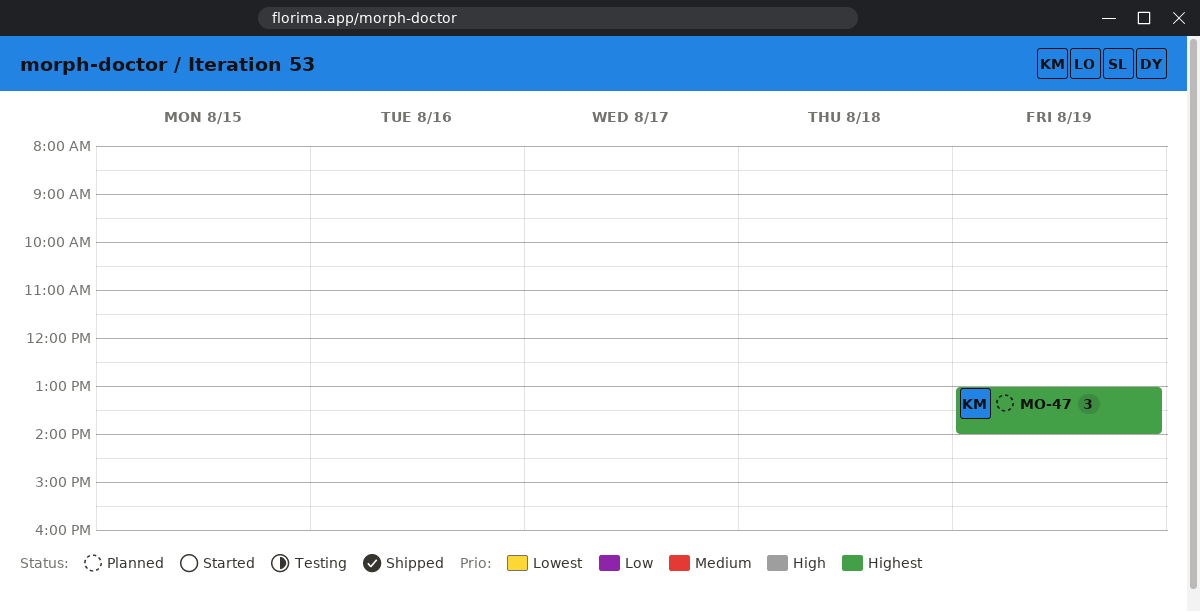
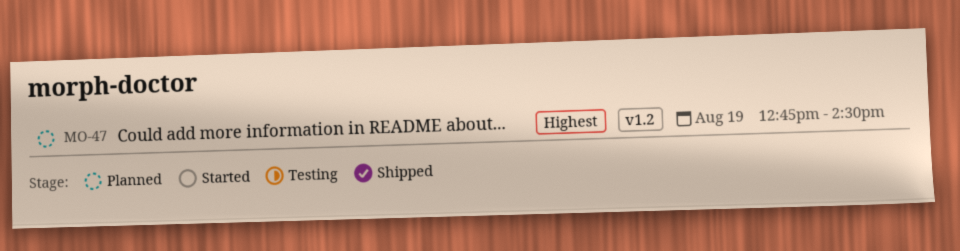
MO-47, begins: 13:00 -> 12:45
MO-47, ends: 14:00 -> 14:30

